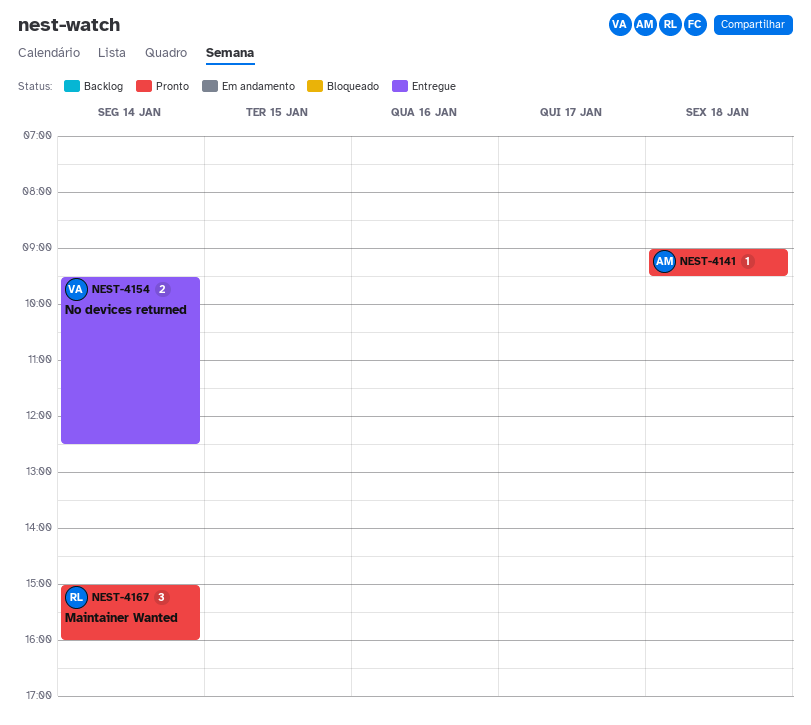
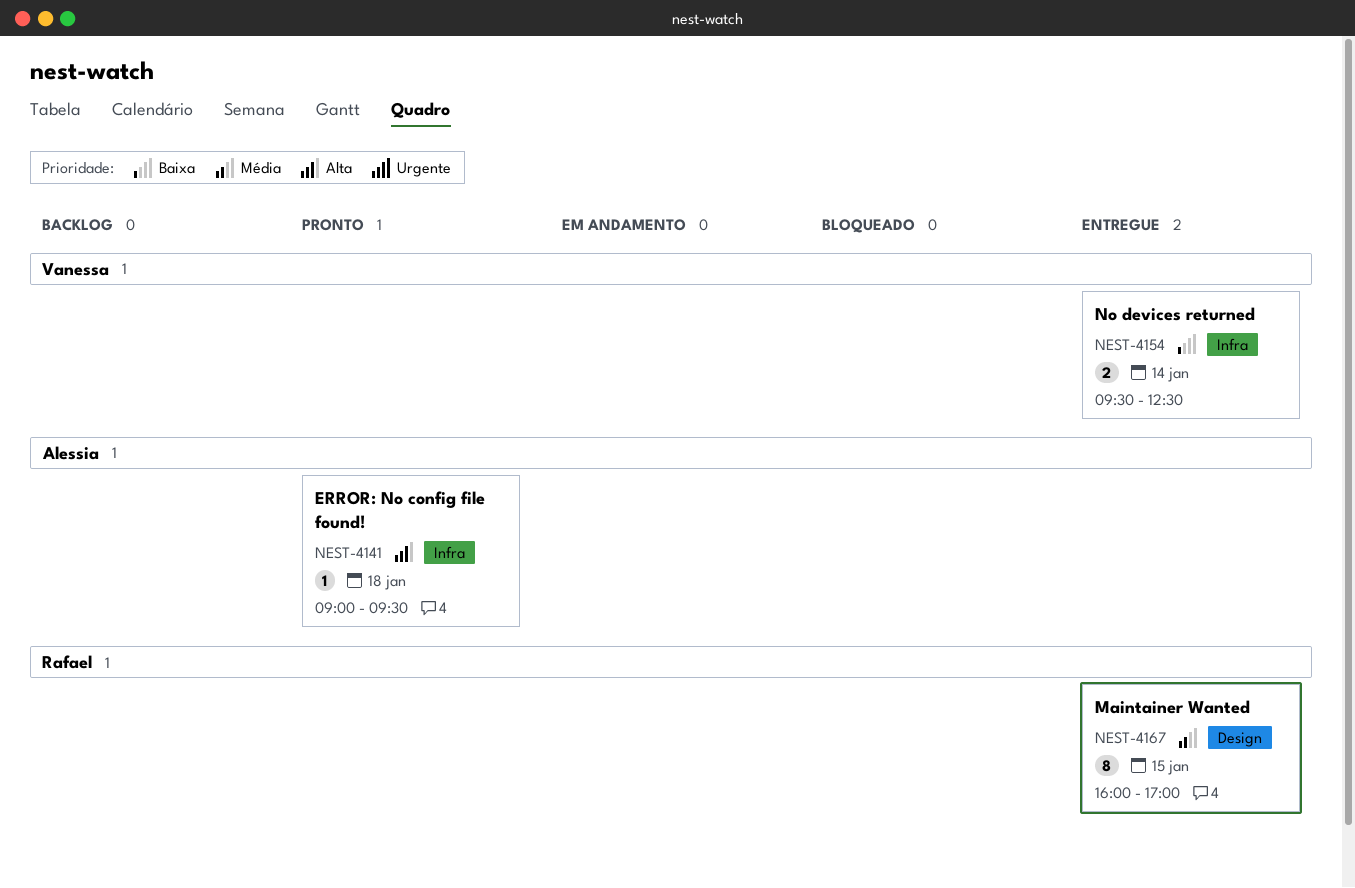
NEST-4167, status: Pronto -> Entregue
NEST-4167, estimate: 3 -> 8
NEST-4167, day: Jan 14 -> Jan 15
NEST-4167, begins: 15:00 -> 16:00
NEST-4167, ends: 16:00 -> 17:00

